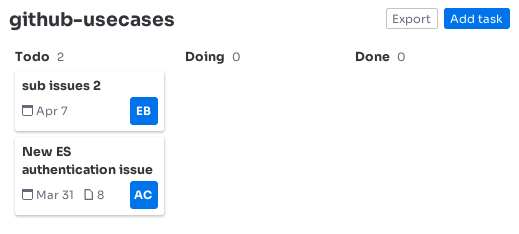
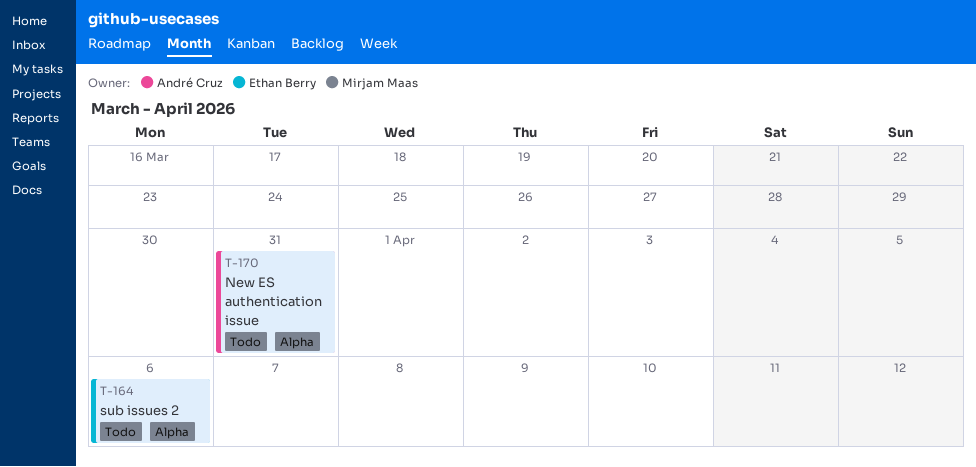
sub issues 2, due: Apr 7 -> Apr 6

